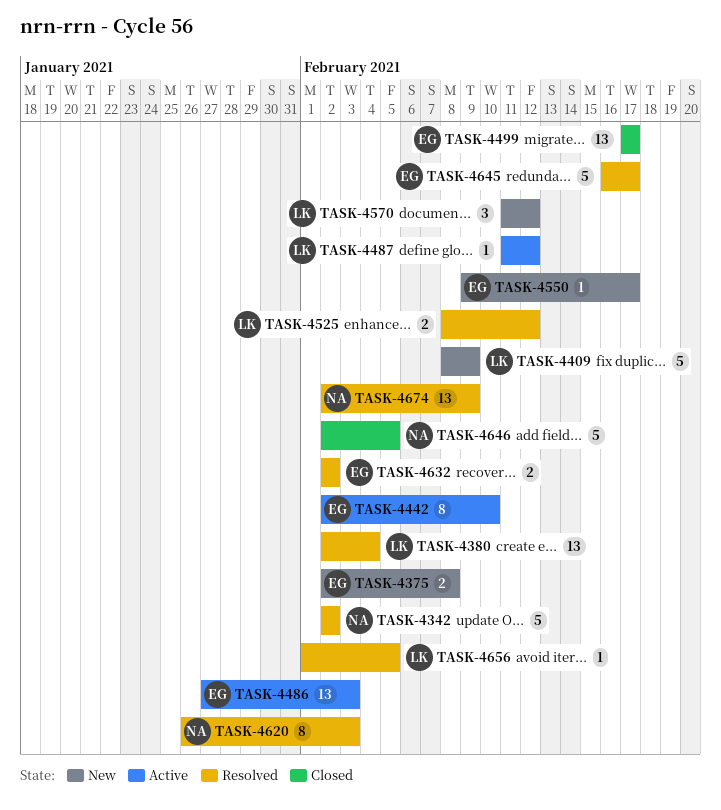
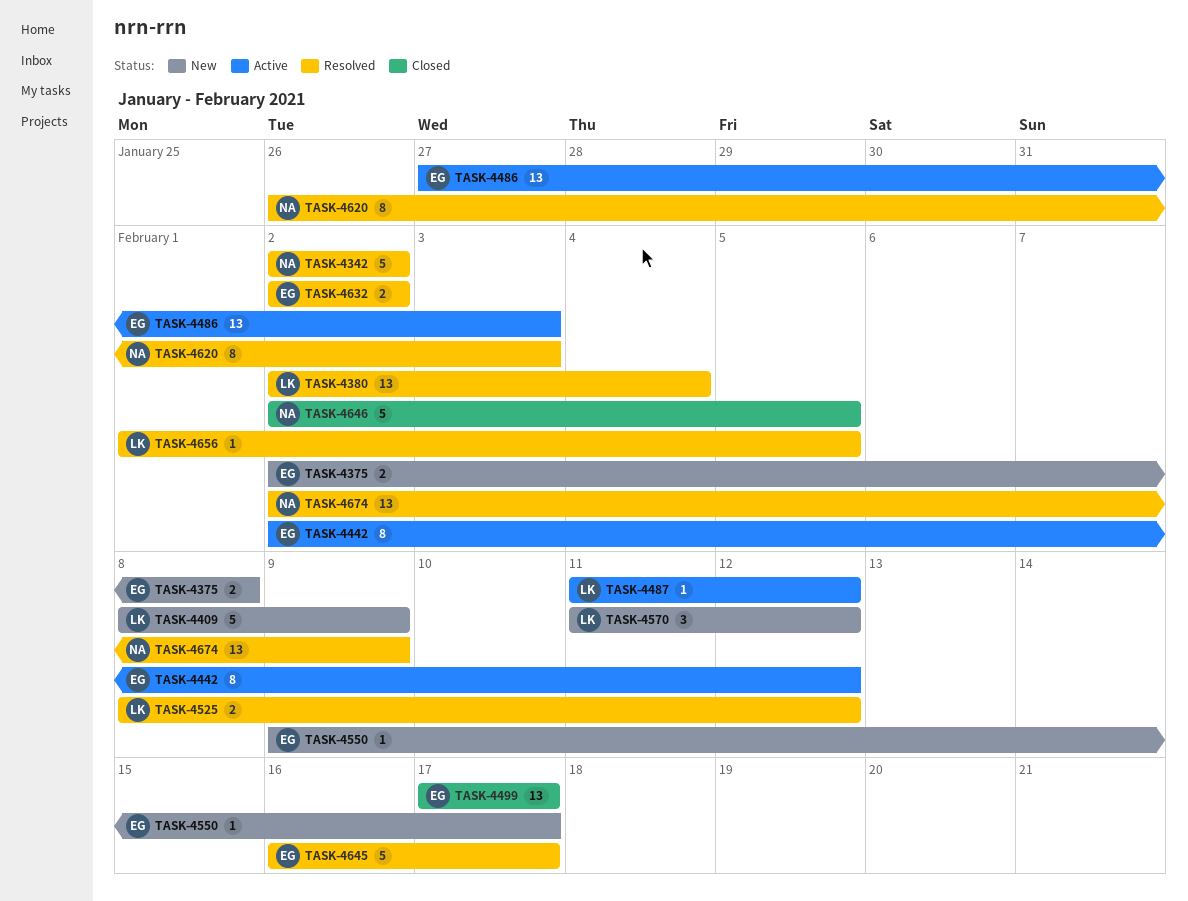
TASK-4442, due: Feb 10 -> Feb 12

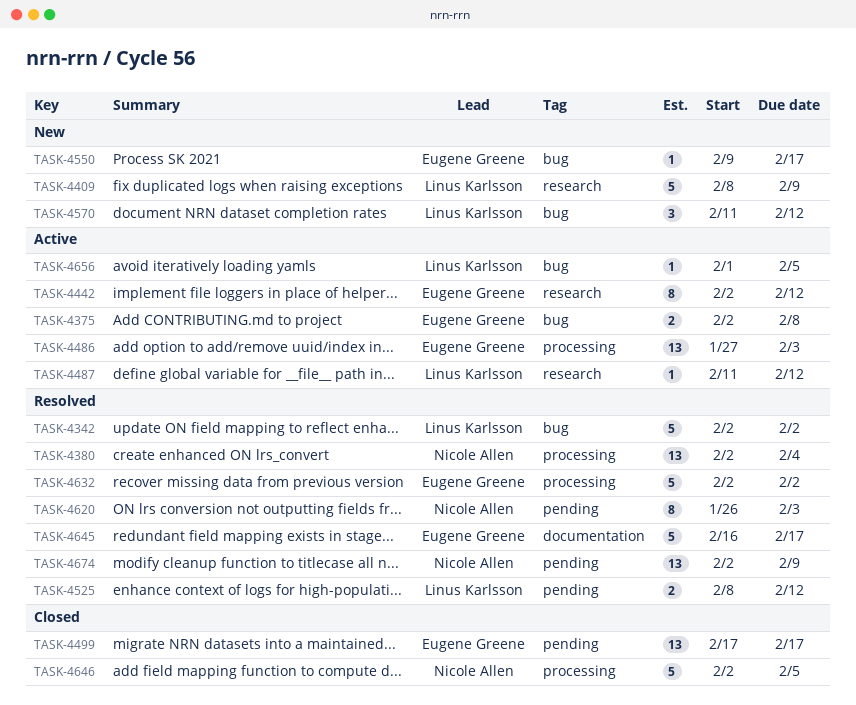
TASK-4342, owner: Nicole Allen -> Linus Karlsson
TASK-4375, status: New -> Active
TASK-4380, owner: Linus Karlsson -> Nicole Allen
TASK-4632, estimate: 2 -> 5
TASK-4656, status: Resolved -> Active

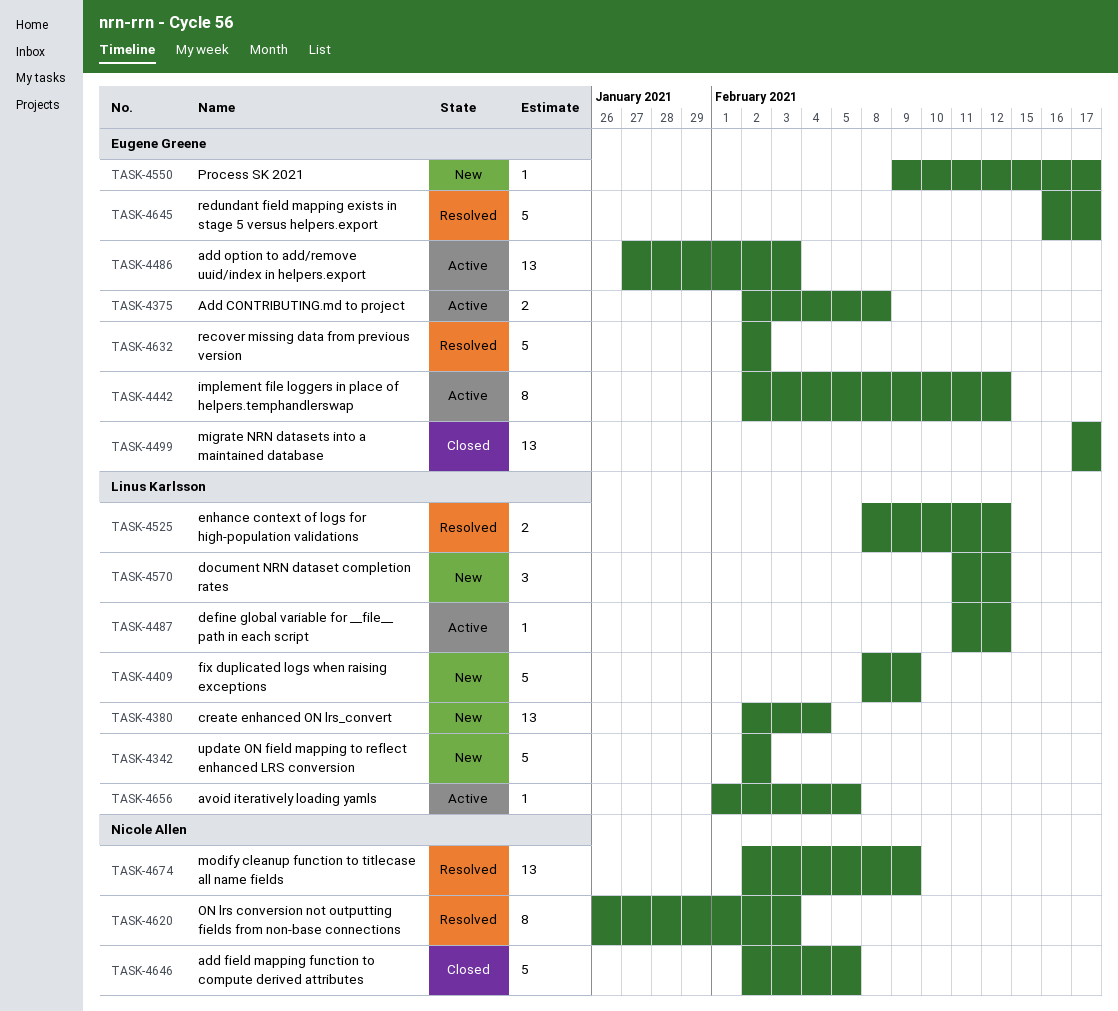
TASK-4342, status: Resolved -> New
TASK-4380, status: Resolved -> New
TASK-4380, owner: Nicole Allen -> Linus Karlsson

